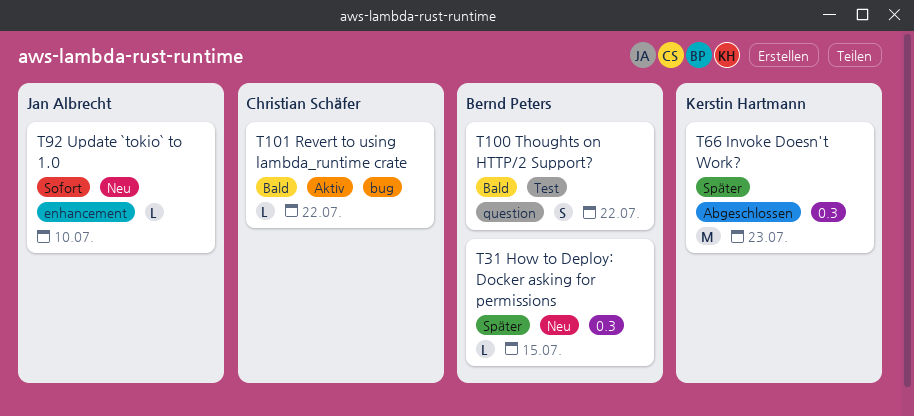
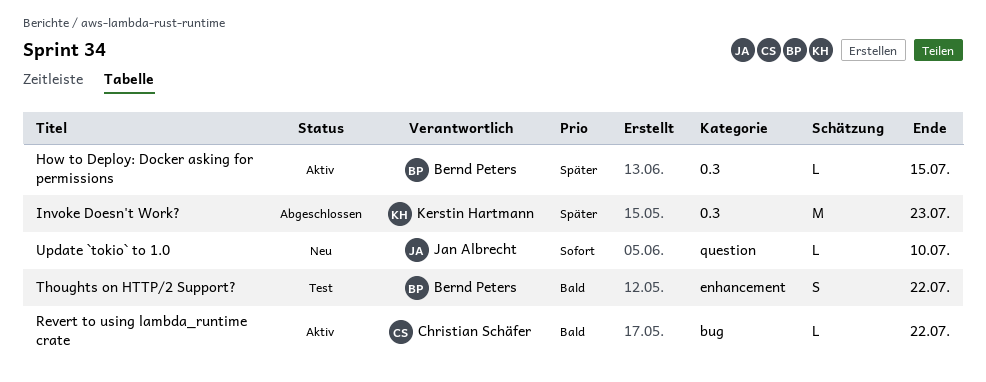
How to Deploy: Docker asking for permissions, status: Neu -> Aktiv
Thoughts on HTTP/2 Support?, label: question -> enhancement
Update `tokio` to 1.0, label: enhancement -> question

